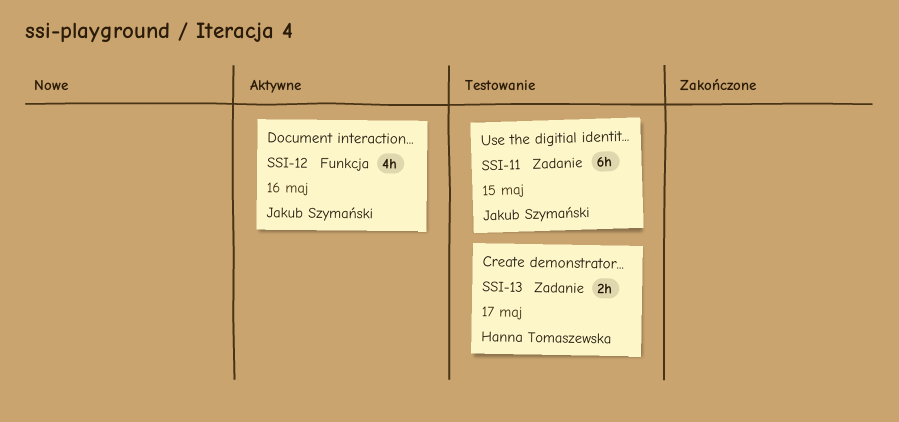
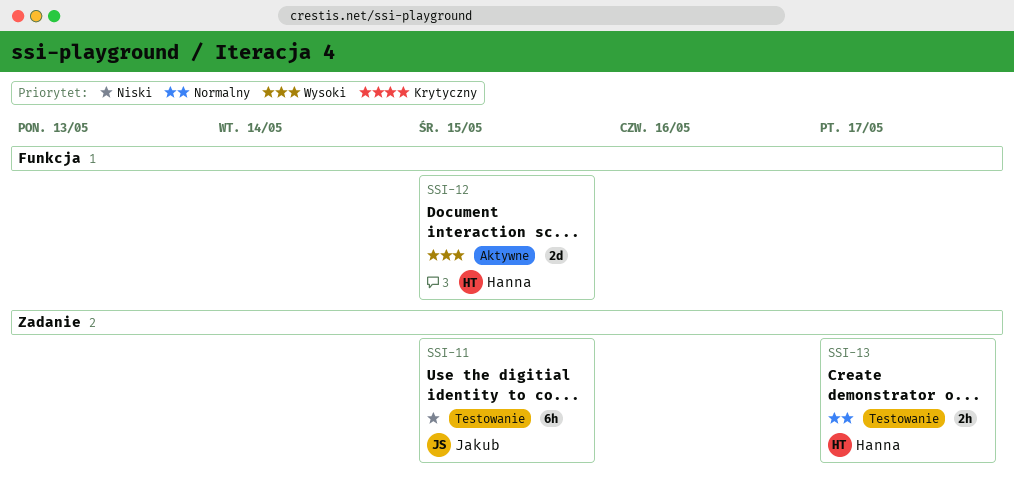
SSI-12, owner: Jakub Szymański -> Hanna Tomaszewska
SSI-12, estimate: 4h -> 2d
SSI-12, due: May 16 -> May 15

